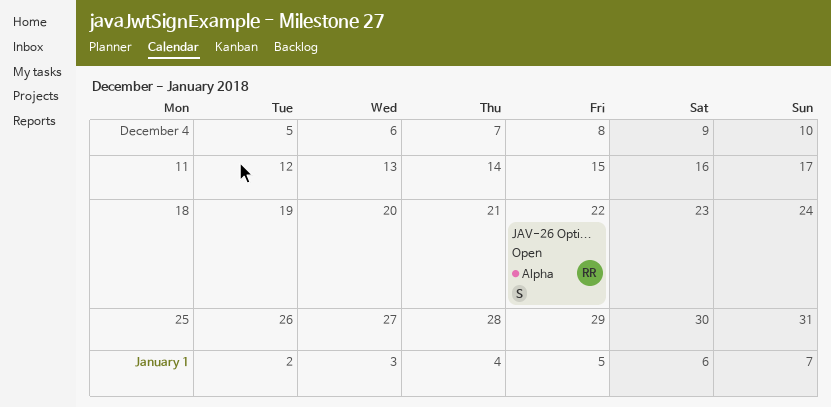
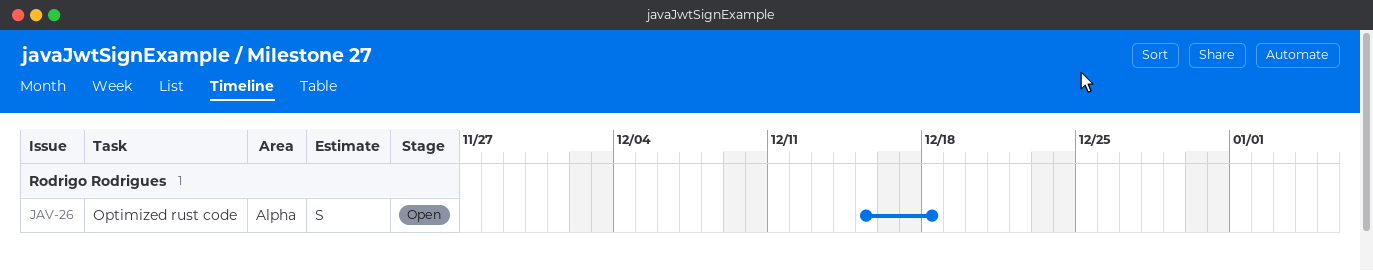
JAV-26, due: Dec 22 -> Dec 18

